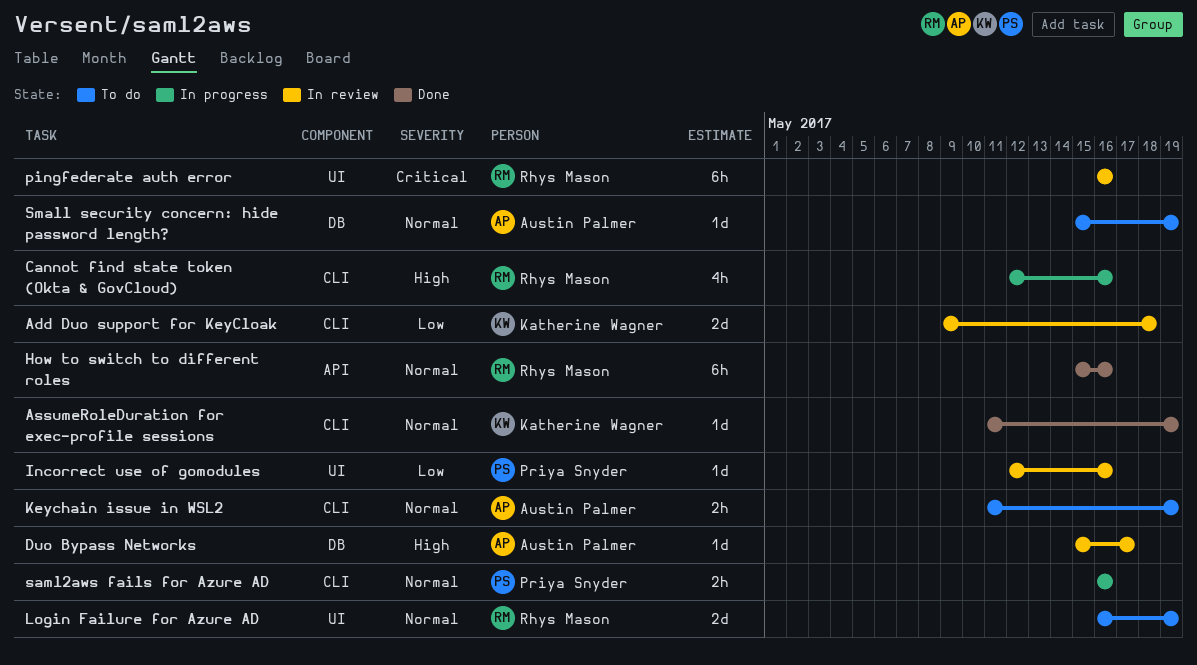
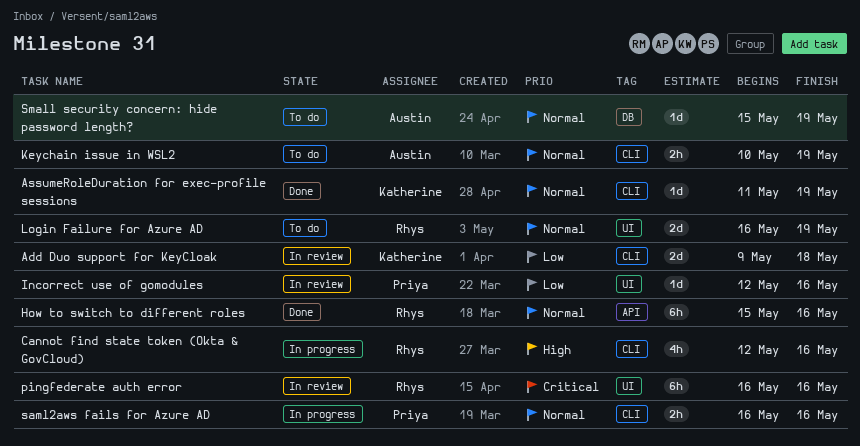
Duo Bypass Networks: present -> none
Keychain issue in WSL2, start: May 11 -> May 10

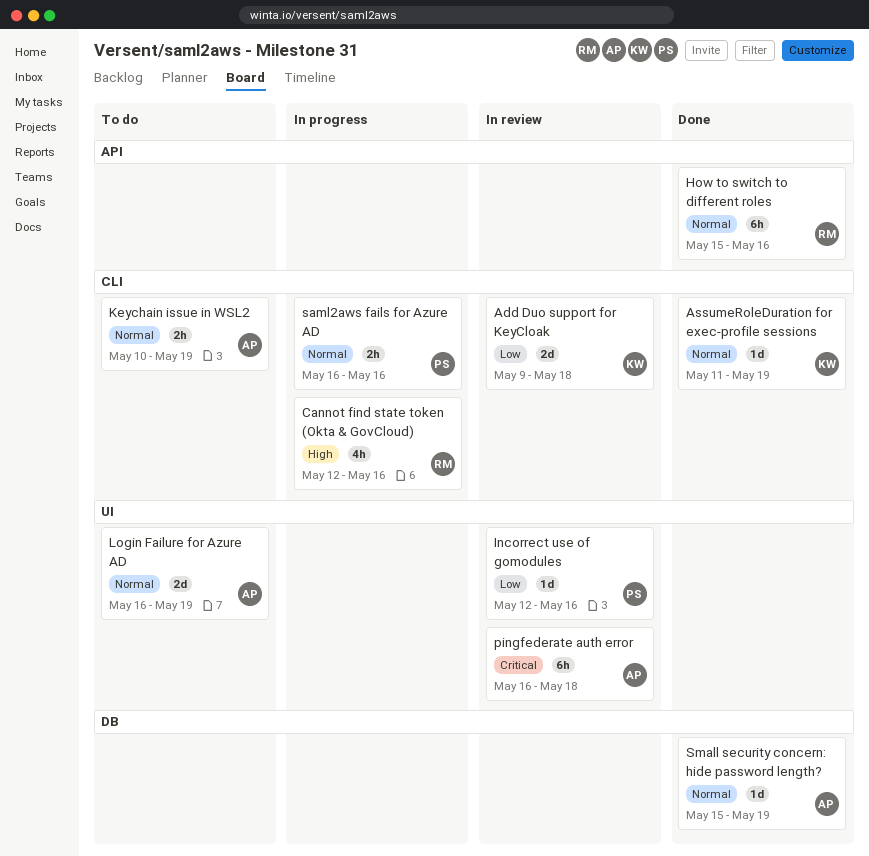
Login Failure for Azure AD, owner: Rhys -> Austin
pingfederate auth error, owner: Rhys -> Austin
pingfederate auth error, due: May 16 -> May 18
Small security concern: hide password length?, status: To do -> Done

